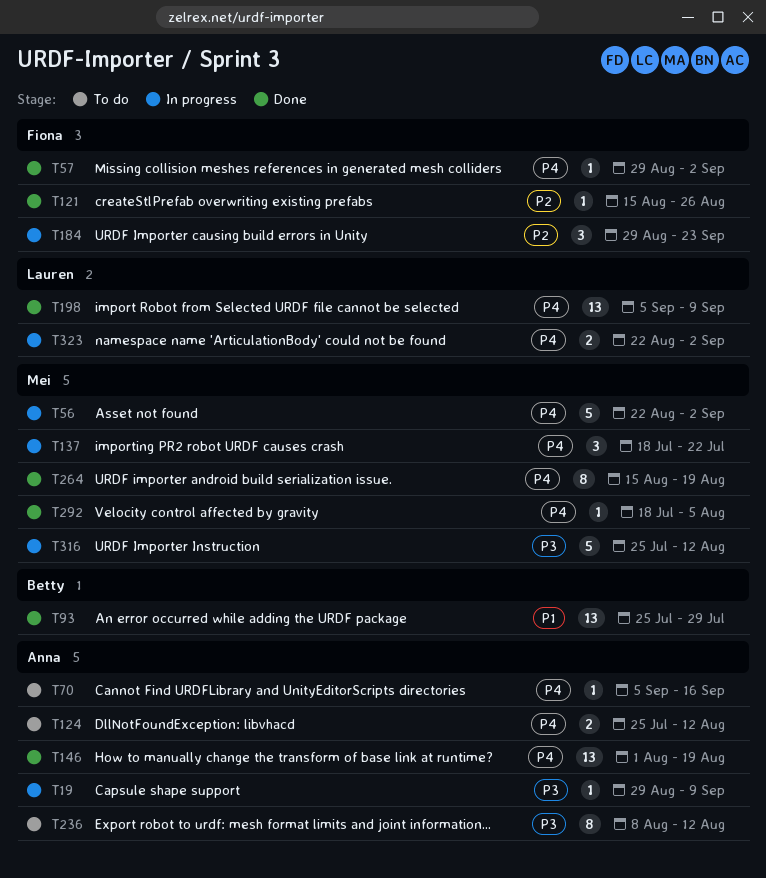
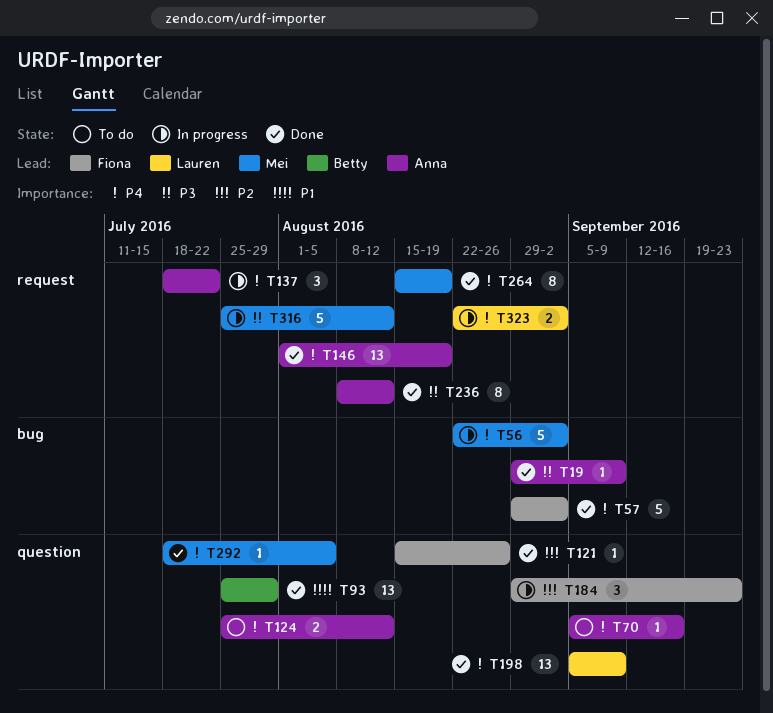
T19, status: In progress -> Done
T57, estimate: 1 -> 5
T137, owner: Mei -> Anna
T236, status: To do -> Done

